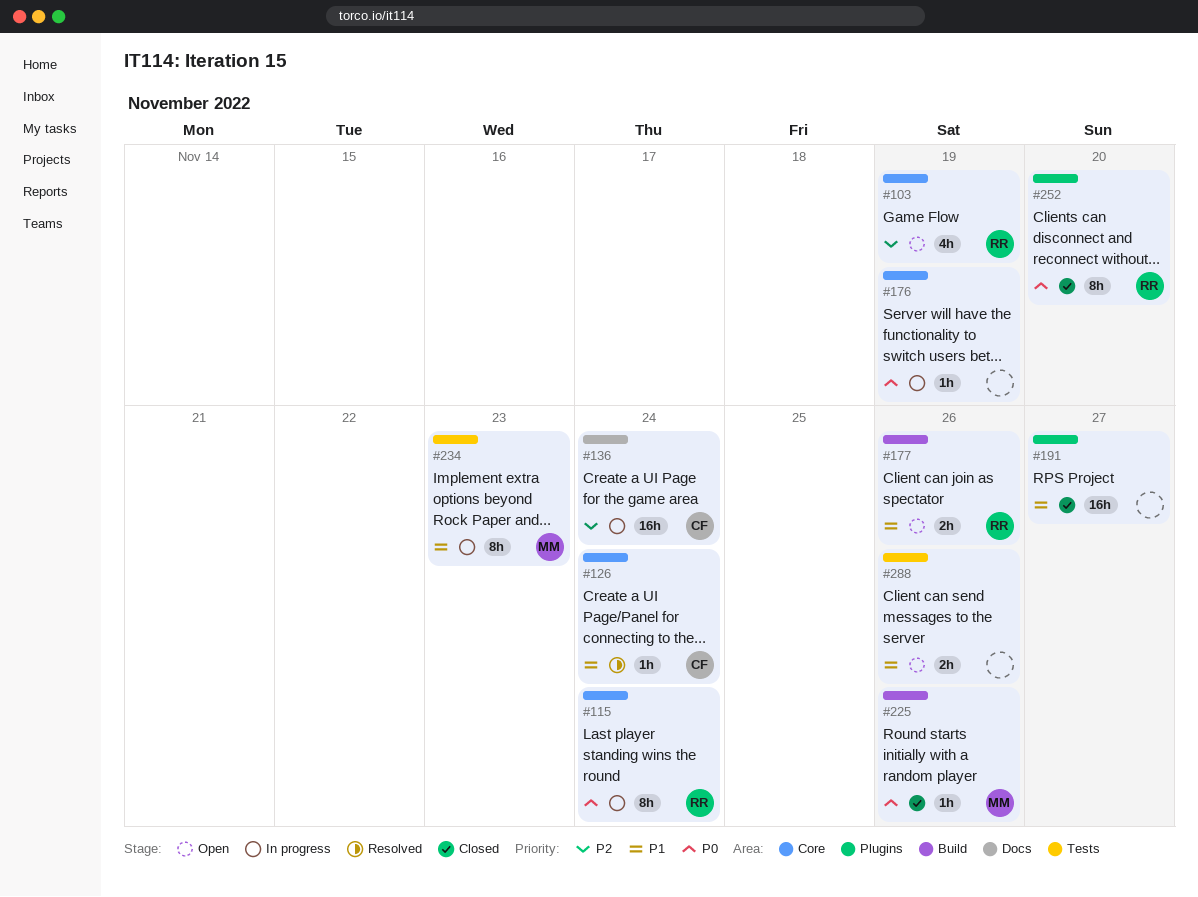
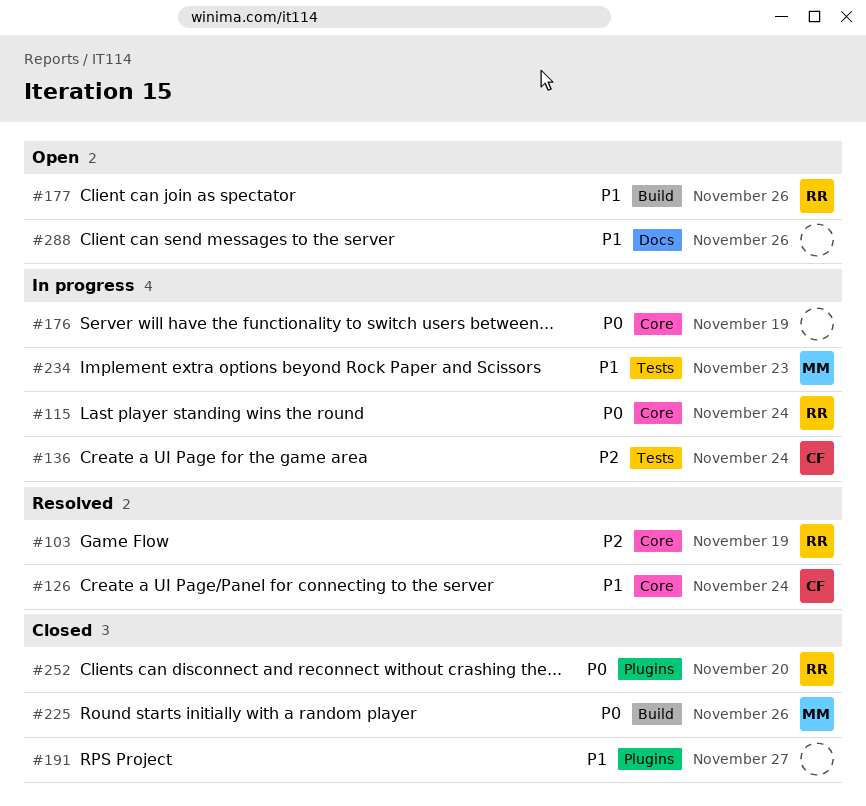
#103, status: Open -> Resolved
#136, label: Docs -> Tests
#288, label: Tests -> Docs

